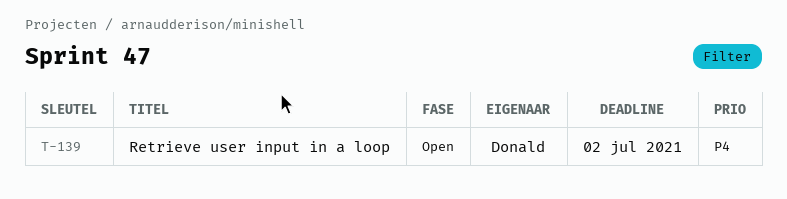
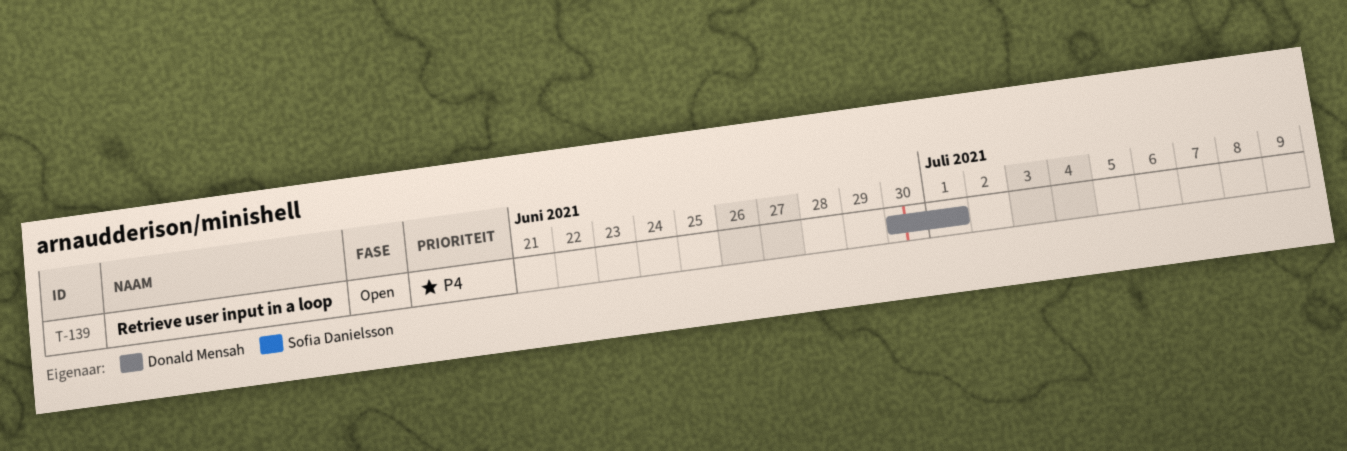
T-139, due: Jul 2 -> Jul 1

